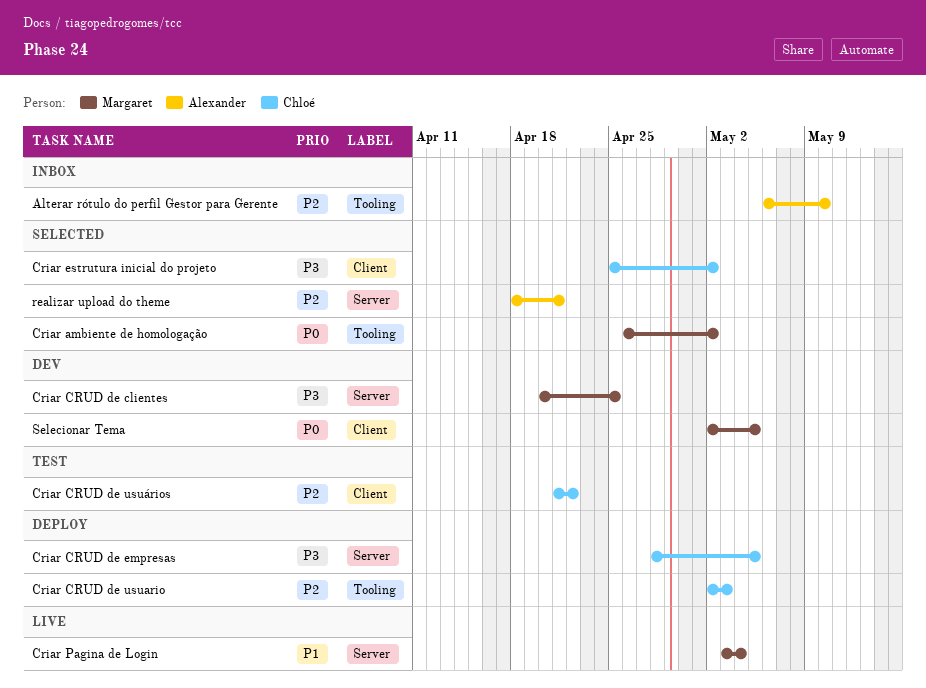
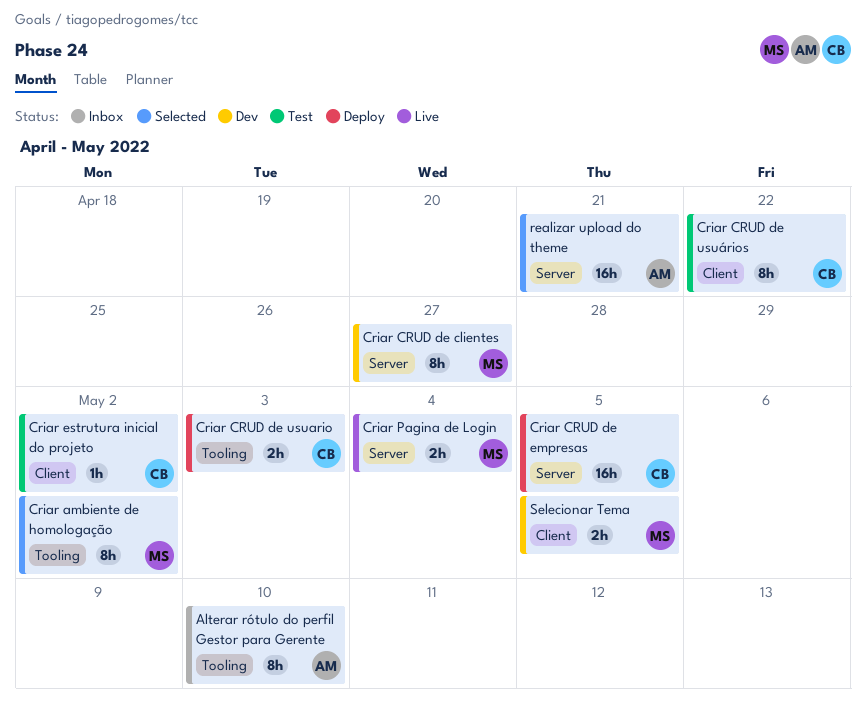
Criar CRUD de clientes, due: Apr 25 -> Apr 27
Criar estrutura inicial do projeto, status: Selected -> Test

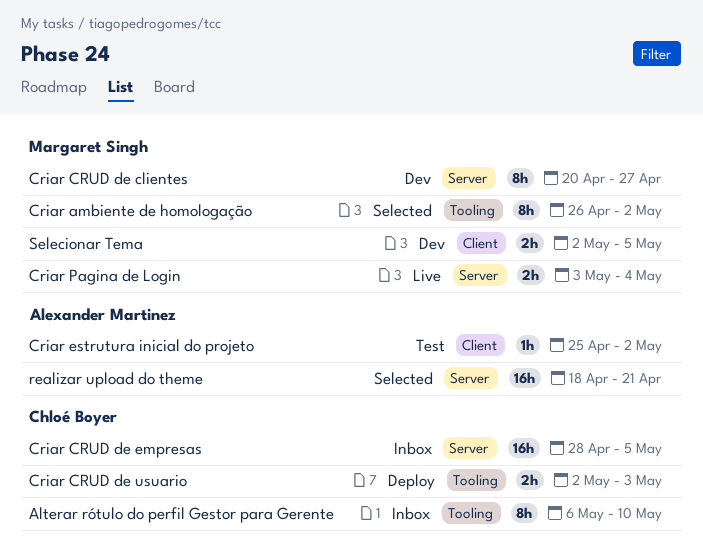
Alterar rótulo do perfil Gestor para Gerente, owner: Alexander Martinez -> Chloé Boyer
Criar CRUD de empresas, status: Deploy -> Inbox
Criar CRUD de usuários: present -> none
Criar estrutura inicial do projeto, owner: Chloé Boyer -> Alexander Martinez

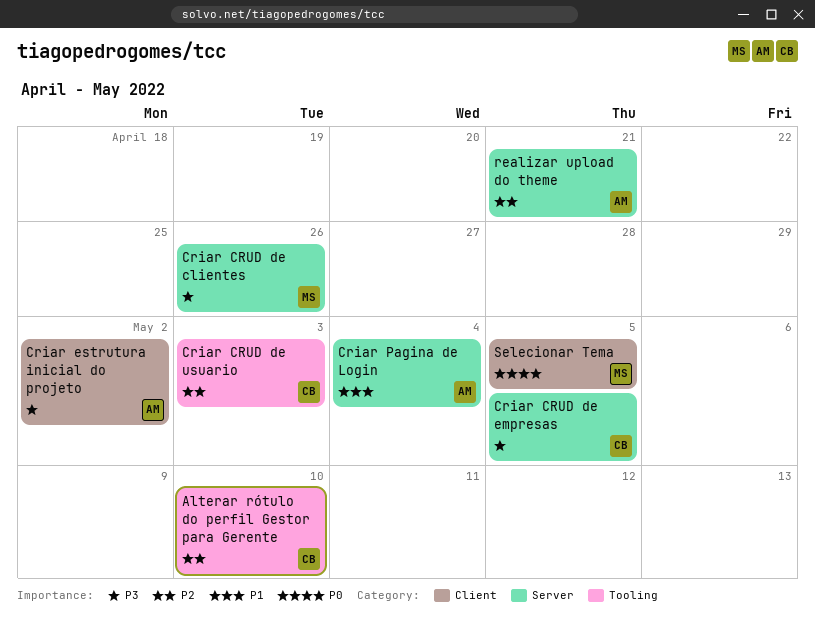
Criar ambiente de homologação: present -> none
Criar CRUD de clientes, due: Apr 27 -> Apr 26
Criar Pagina de Login, owner: Margaret Singh -> Alexander Martinez

